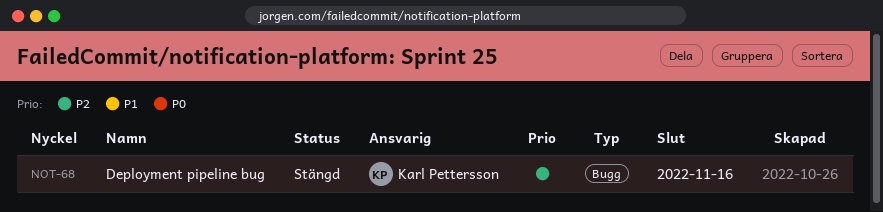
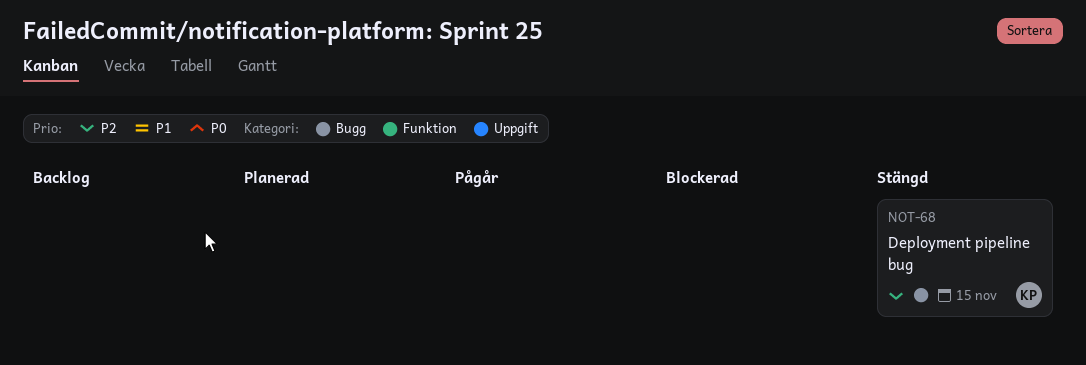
NOT-68, due: Nov 16 -> Nov 15

